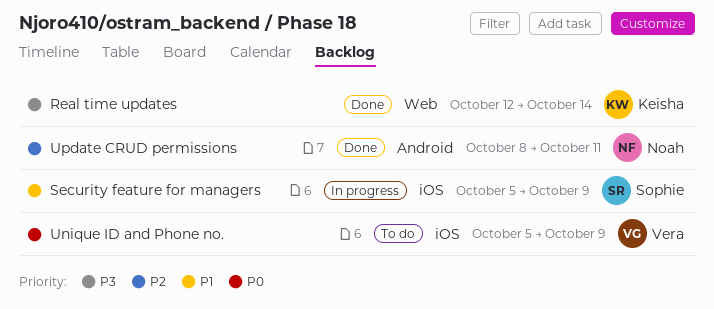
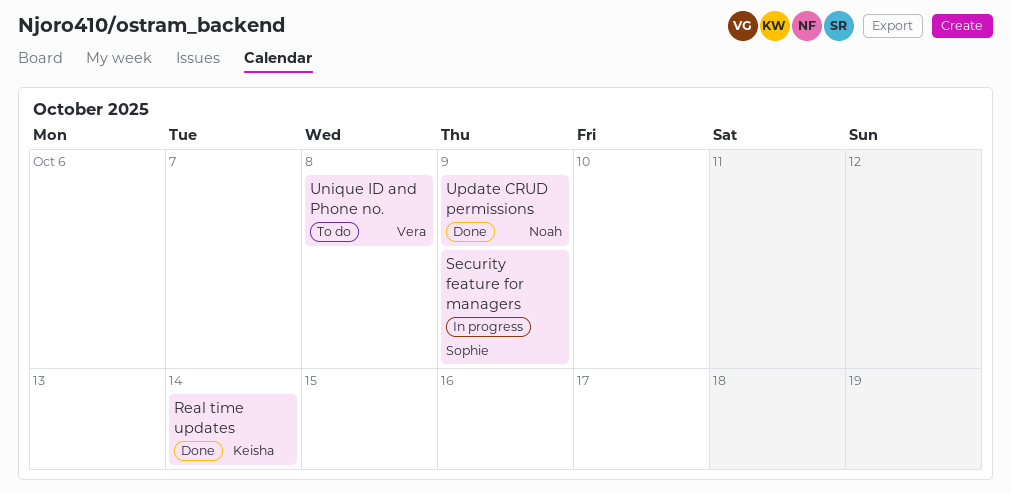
Unique ID and Phone no., due: Oct 9 -> Oct 8
Update CRUD permissions, due: Oct 11 -> Oct 9

